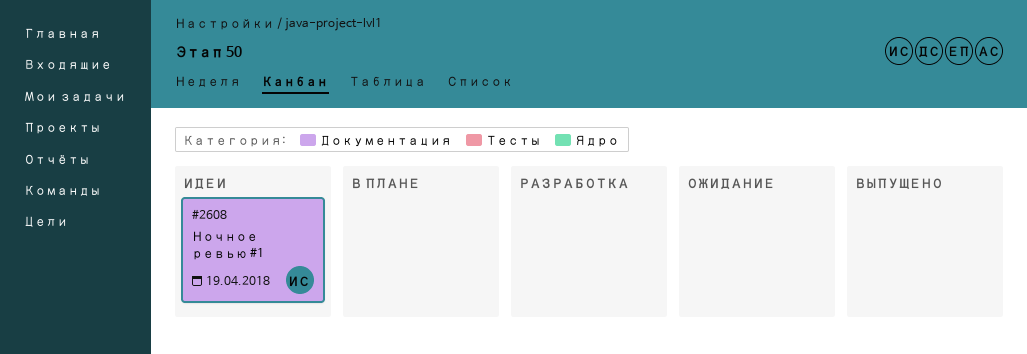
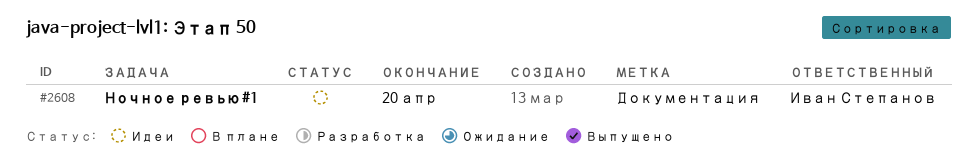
#2608, due: Apr 19 -> Apr 20

